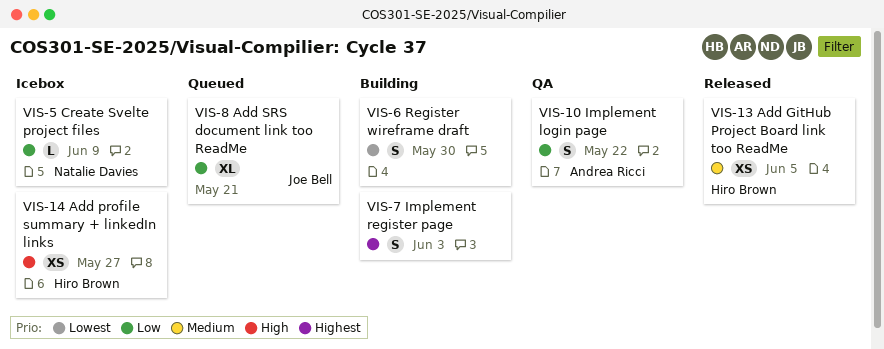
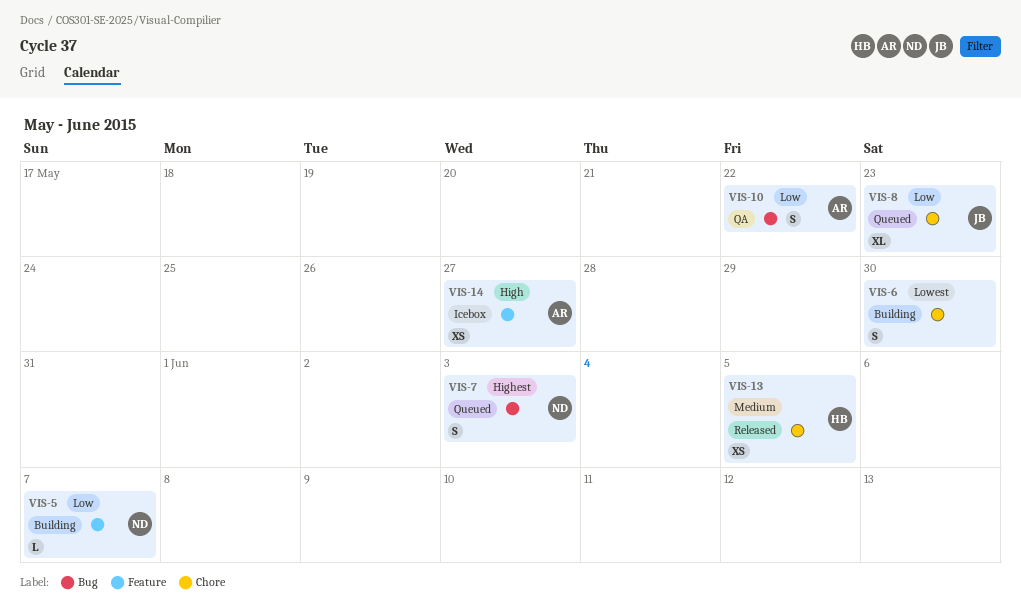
VIS-5, status: Icebox -> Building
VIS-5, due: Jun 9 -> Jun 7
VIS-7, status: Building -> Queued
VIS-7, owner: none -> Natalie Davies
VIS-8, due: May 21 -> May 23
VIS-14, owner: Hiro Brown -> Andrea Ricci

